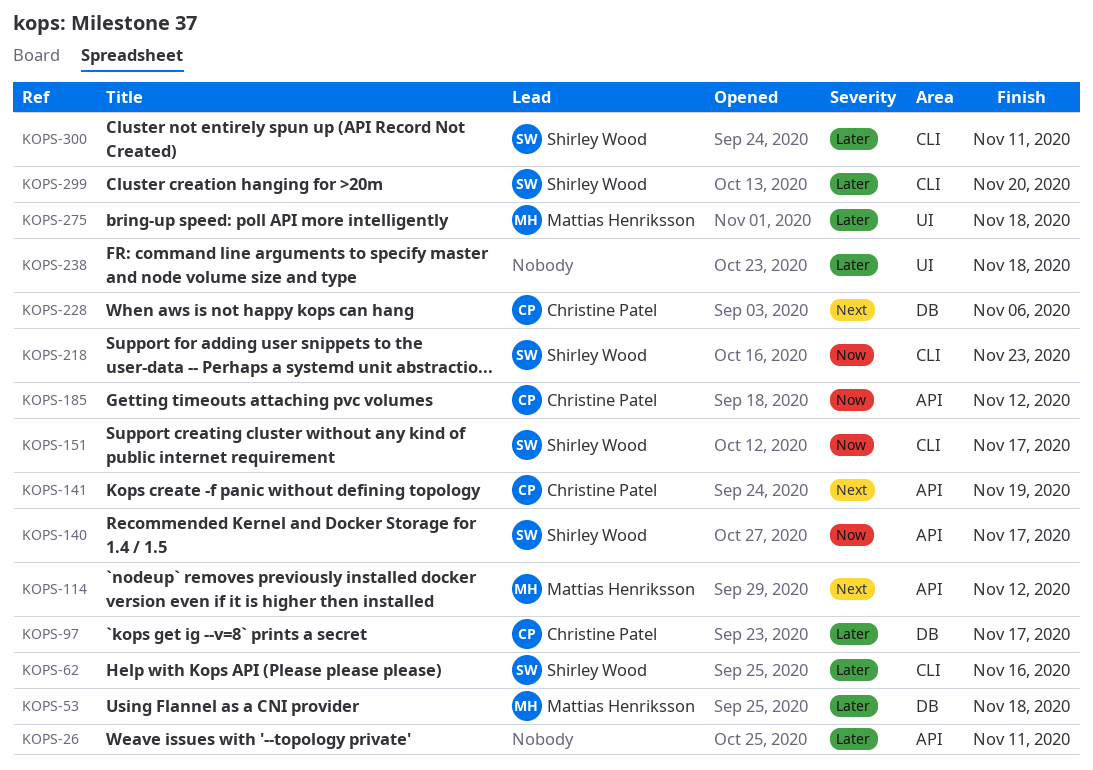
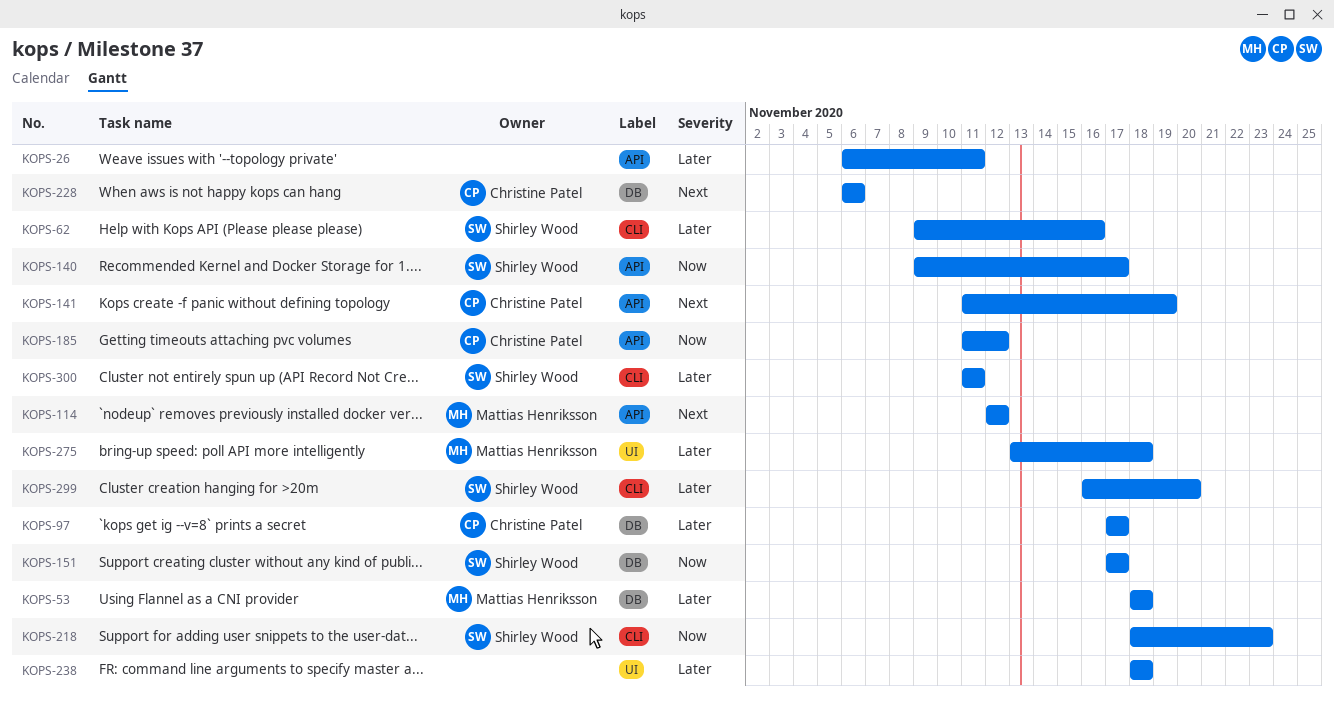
KOPS-151, label: CLI -> DB

